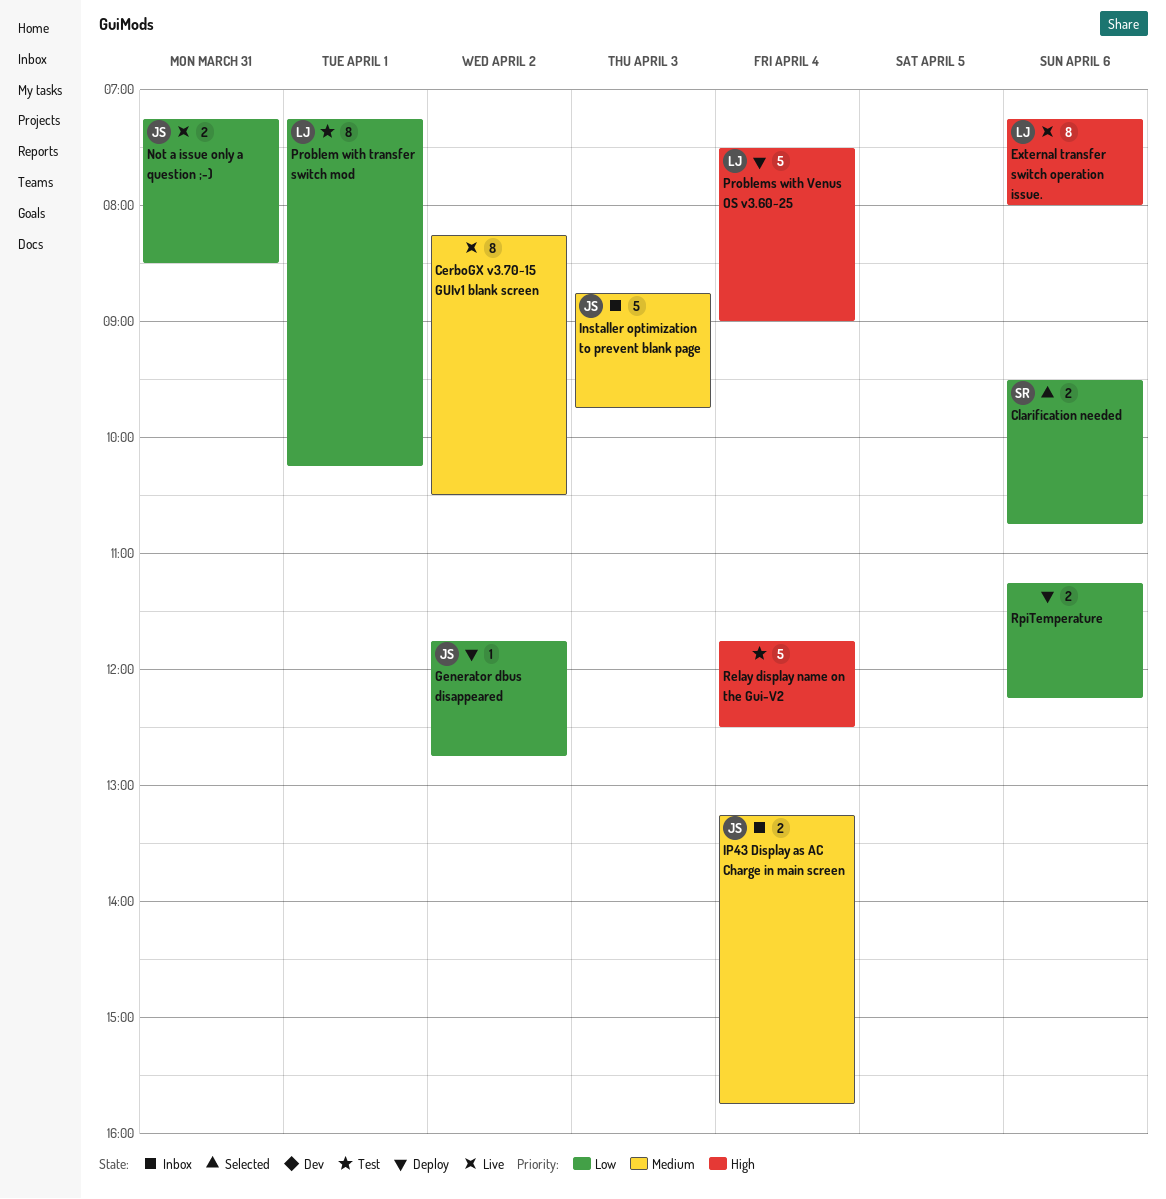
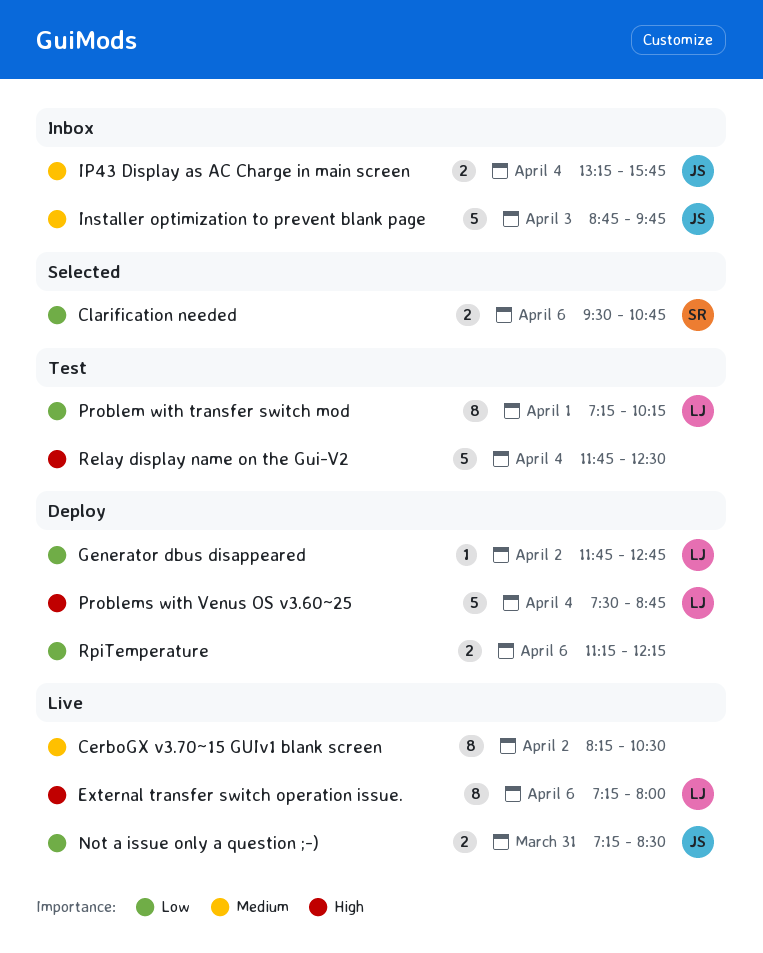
Generator dbus disappeared, owner: JS -> LJ
Problems with Venus OS v3.60~25, ends: 09:00 -> 08:45

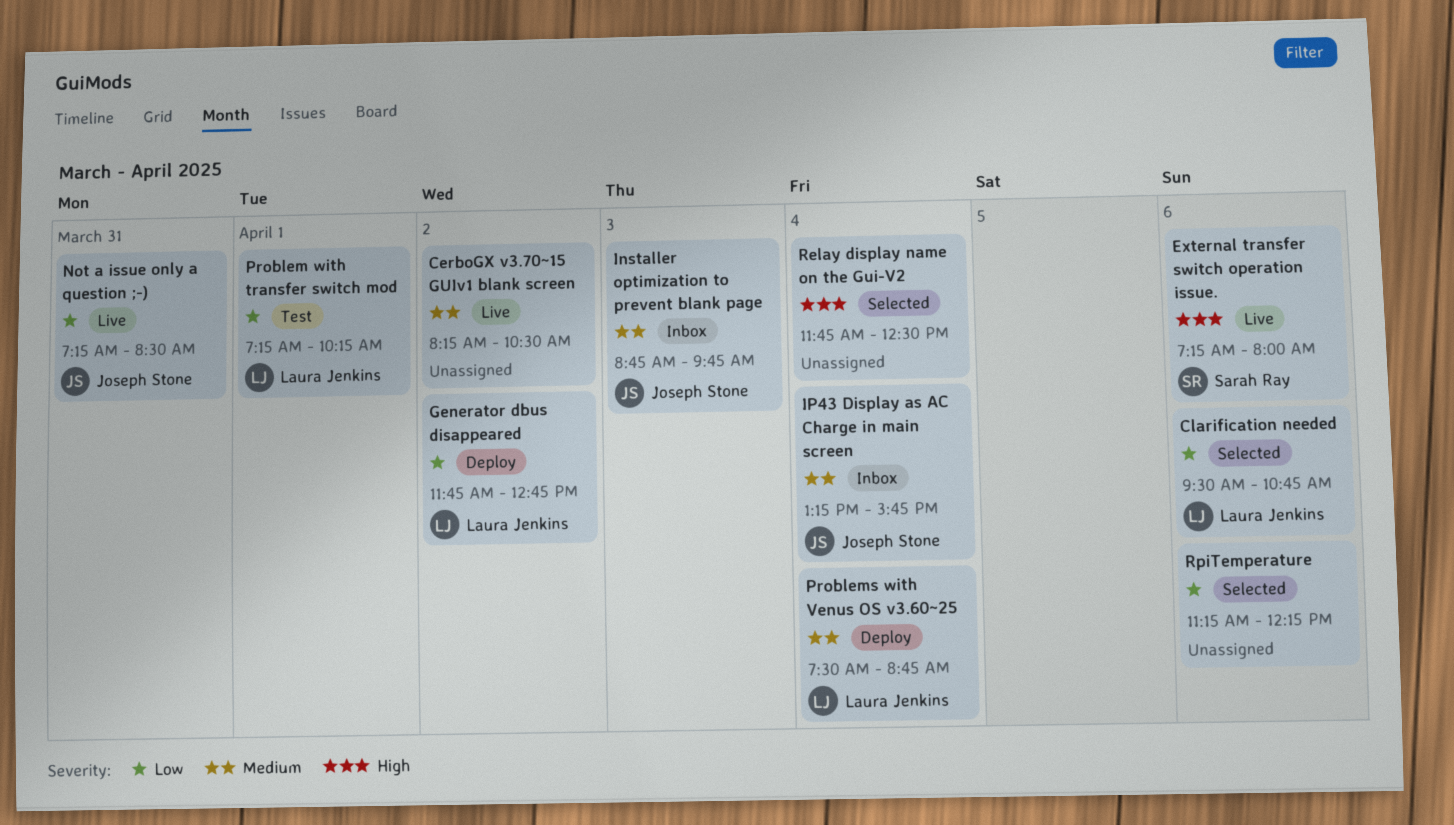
Clarification needed, owner: Sarah Ray -> Laura Jenkins
External transfer switch operation issue., owner: Laura Jenkins -> Sarah Ray
Problems with Venus OS v3.60~25, priority: High -> Medium
Relay display name on the Gui-V2, status: Test -> Selected
RpiTemperature, status: Deploy -> Selected

